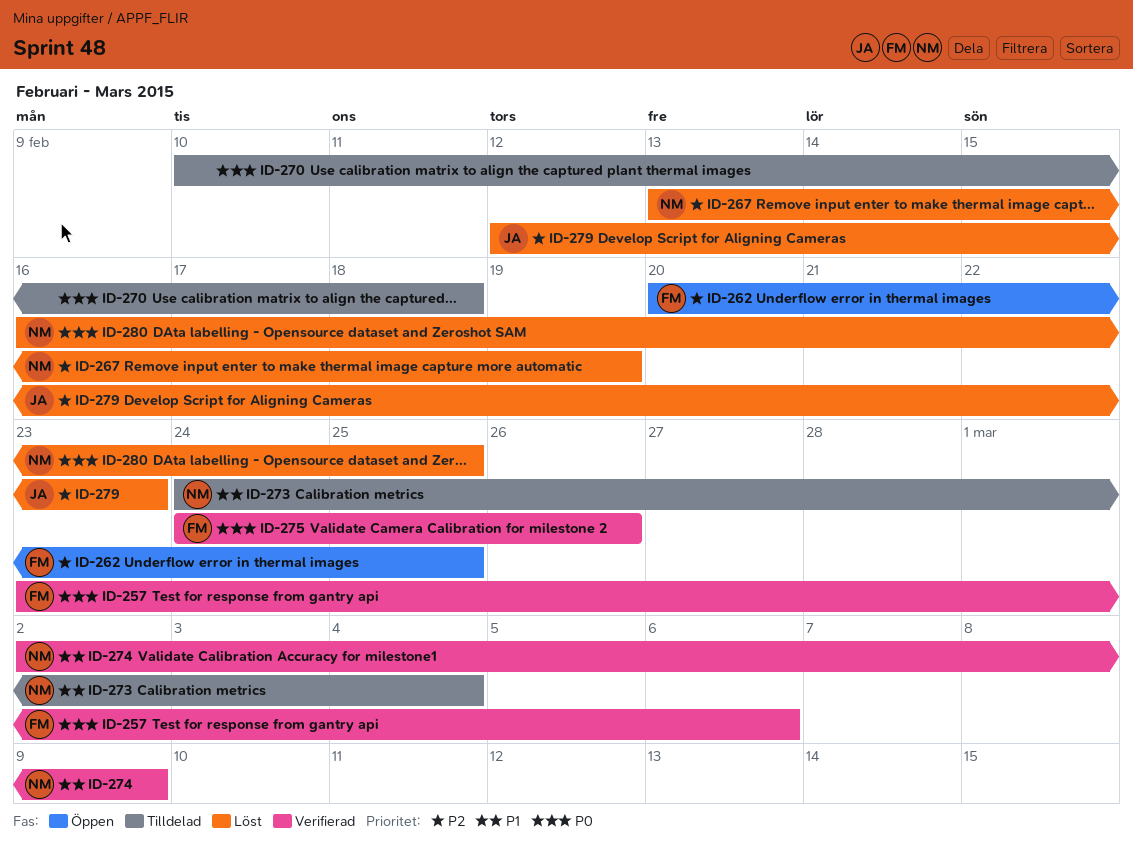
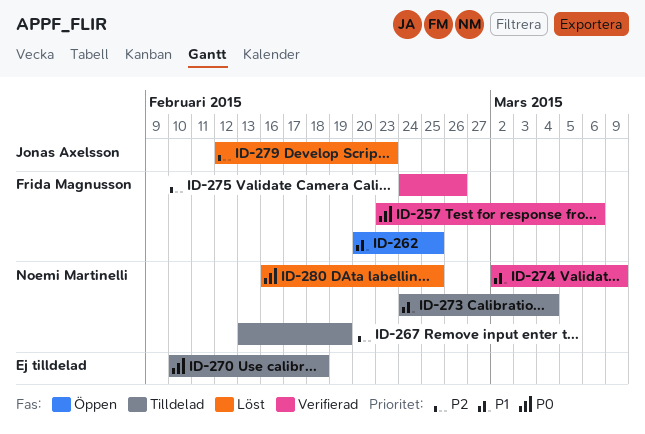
ID-262, priority: P2 -> P1
ID-267, status: Löst -> Tilldelad
ID-275, priority: P0 -> P2

